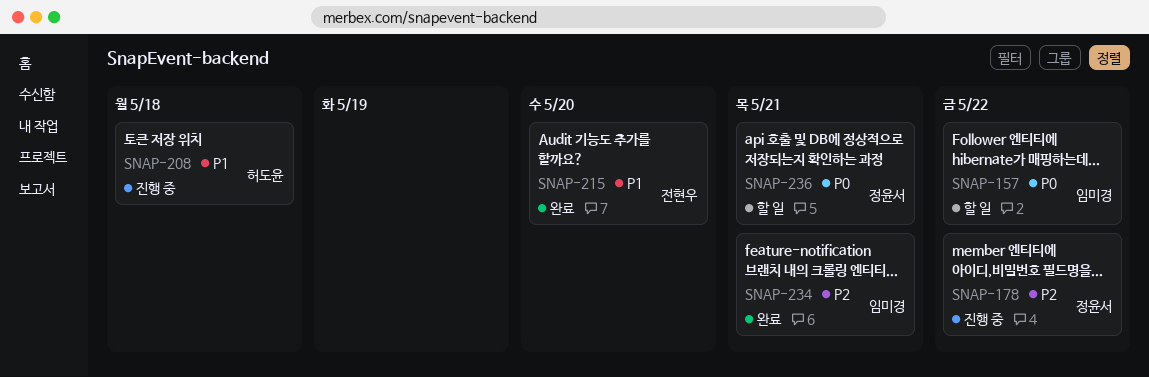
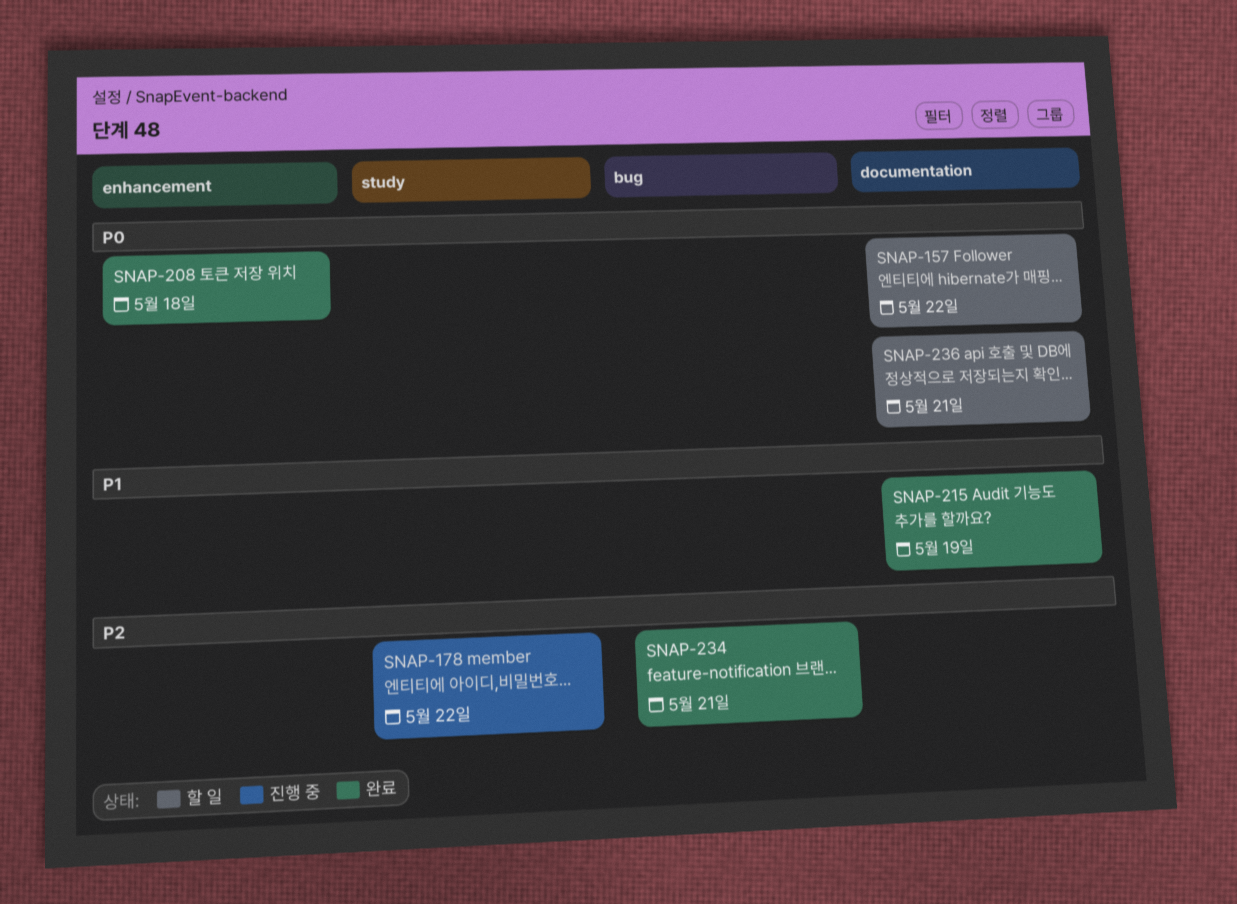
SNAP-208, status: 진행 중 -> 완료
SNAP-208, priority: P1 -> P0
SNAP-215, due: May 20 -> May 19

